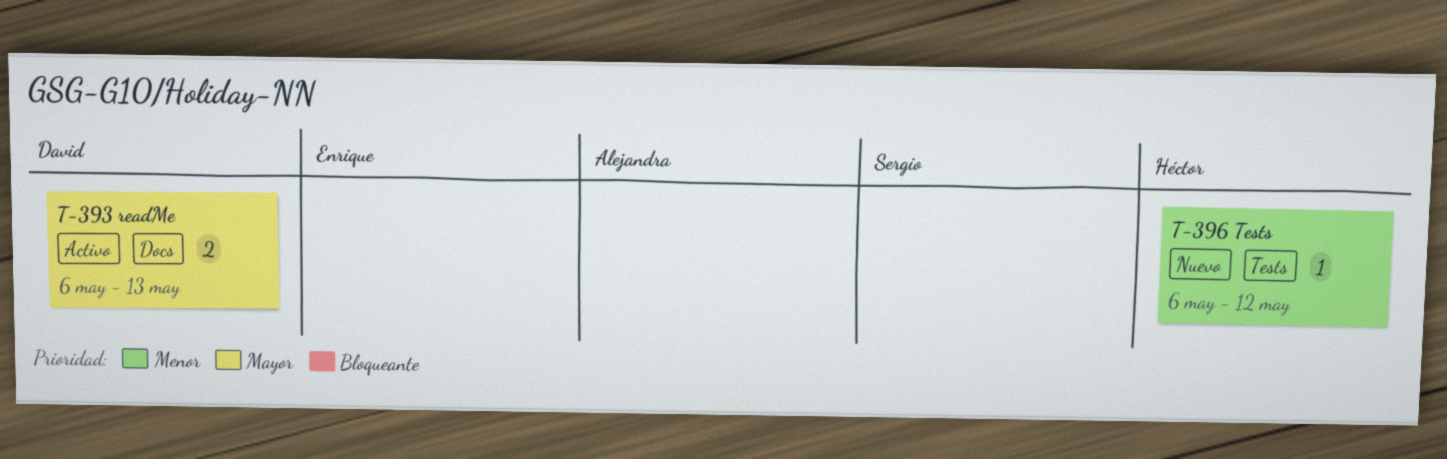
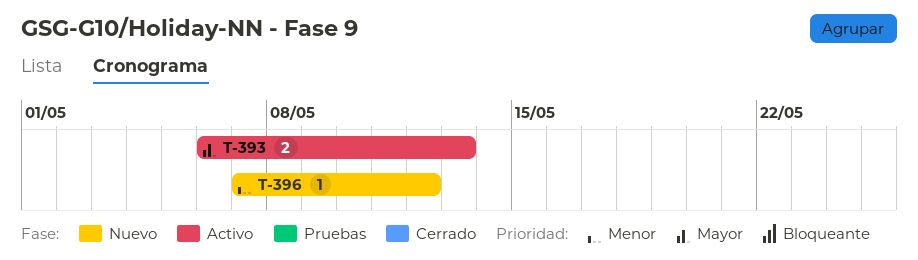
T-396, start: May 6 -> May 7

